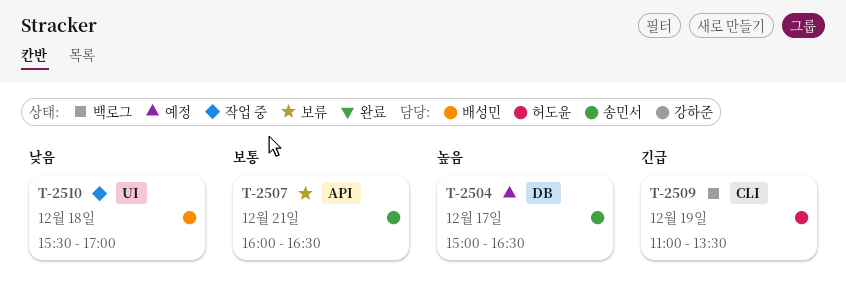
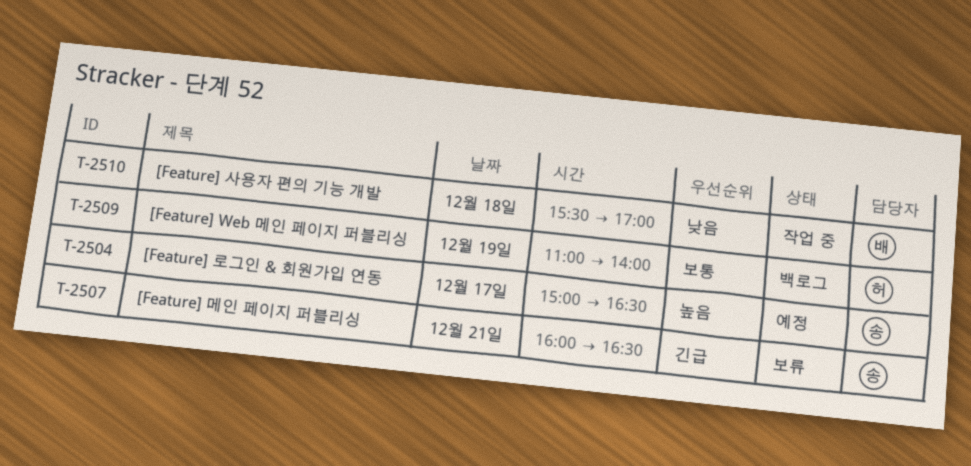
T-2507, priority: 보통 -> 긴급
T-2509, priority: 긴급 -> 보통
T-2509, ends: 13:30 -> 14:00

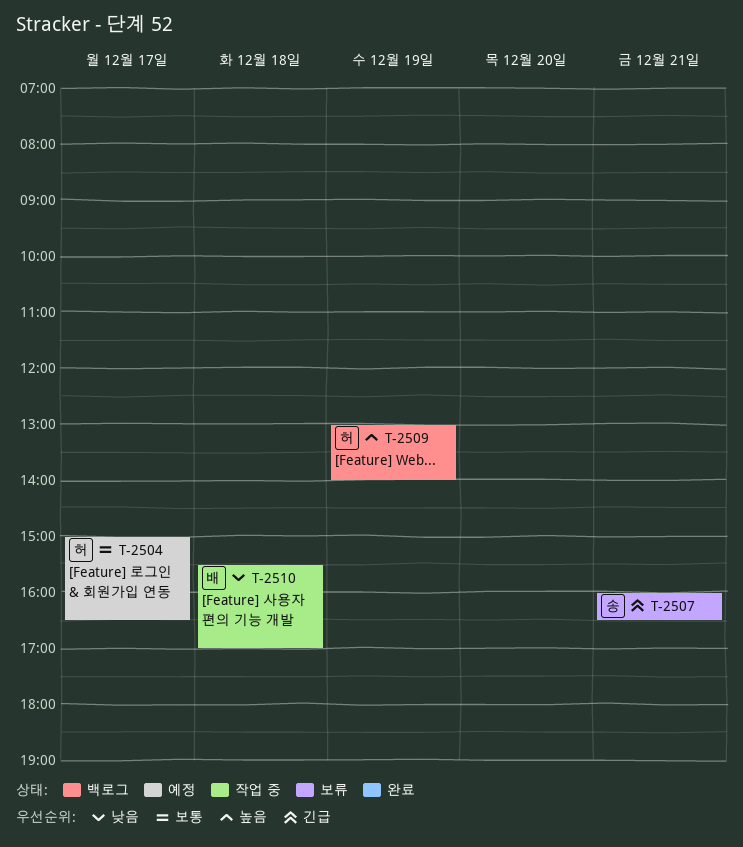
T-2504, owner: 송 -> 허
T-2504, priority: 높음 -> 보통
T-2509, priority: 보통 -> 높음
T-2509, begins: 11:00 -> 13:00

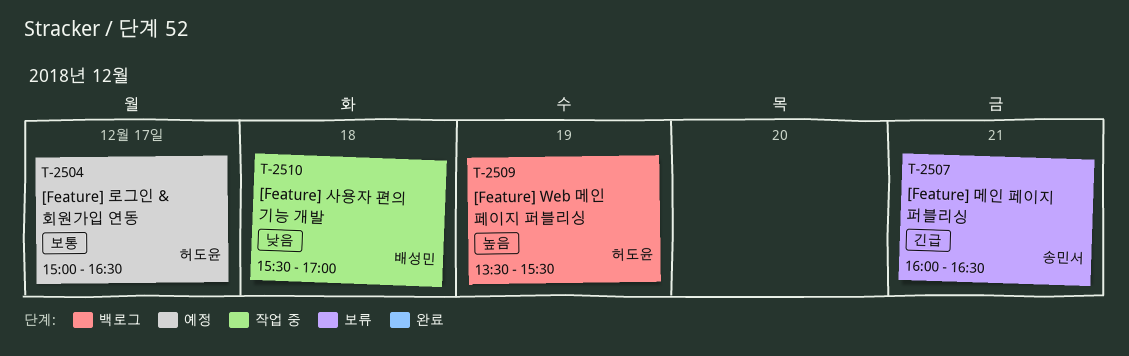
T-2509, begins: 13:00 -> 13:30
T-2509, ends: 14:00 -> 15:30

